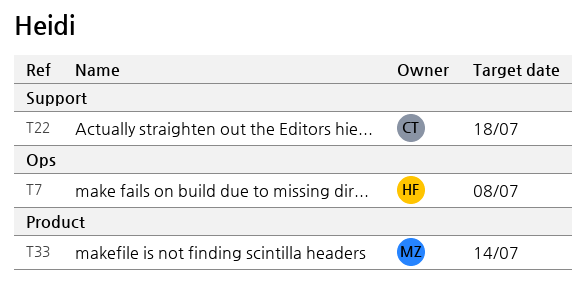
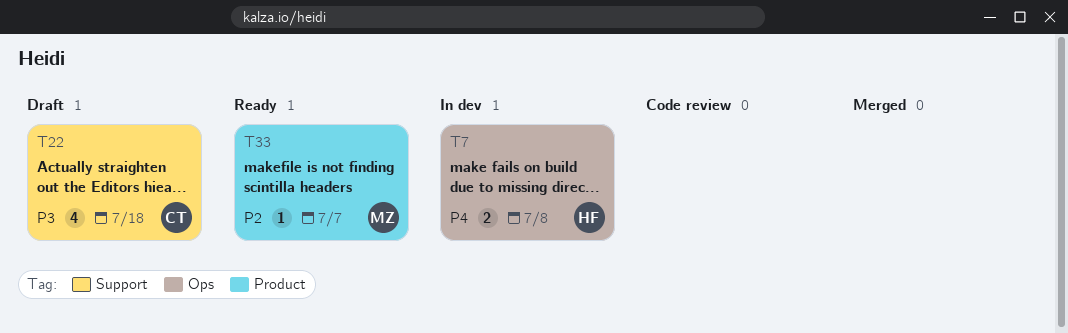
T33, due: Jul 14 -> Jul 7

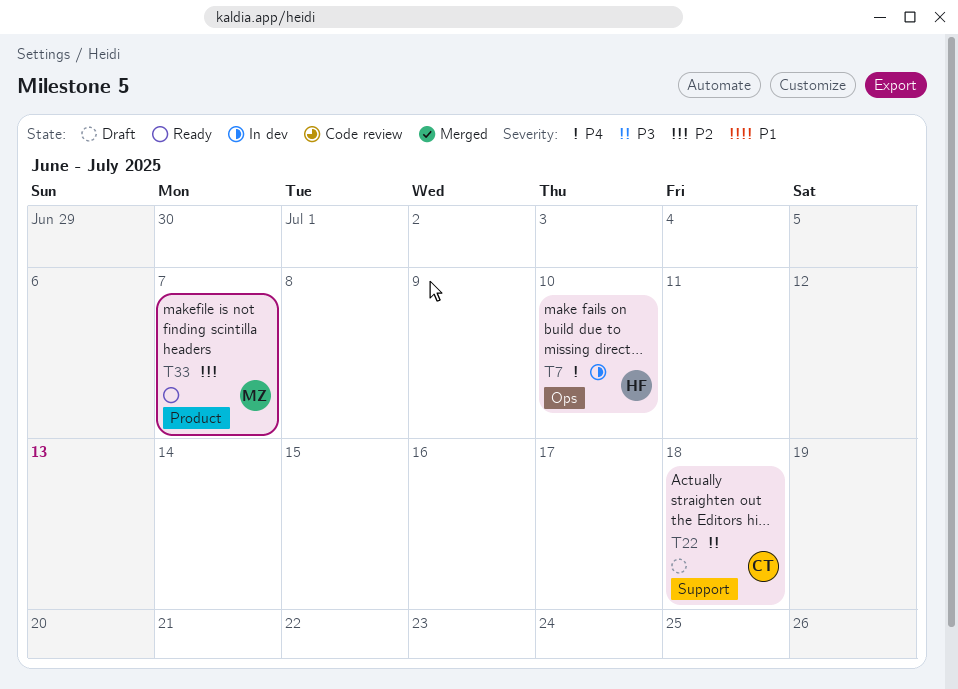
T7, due: Jul 8 -> Jul 10

